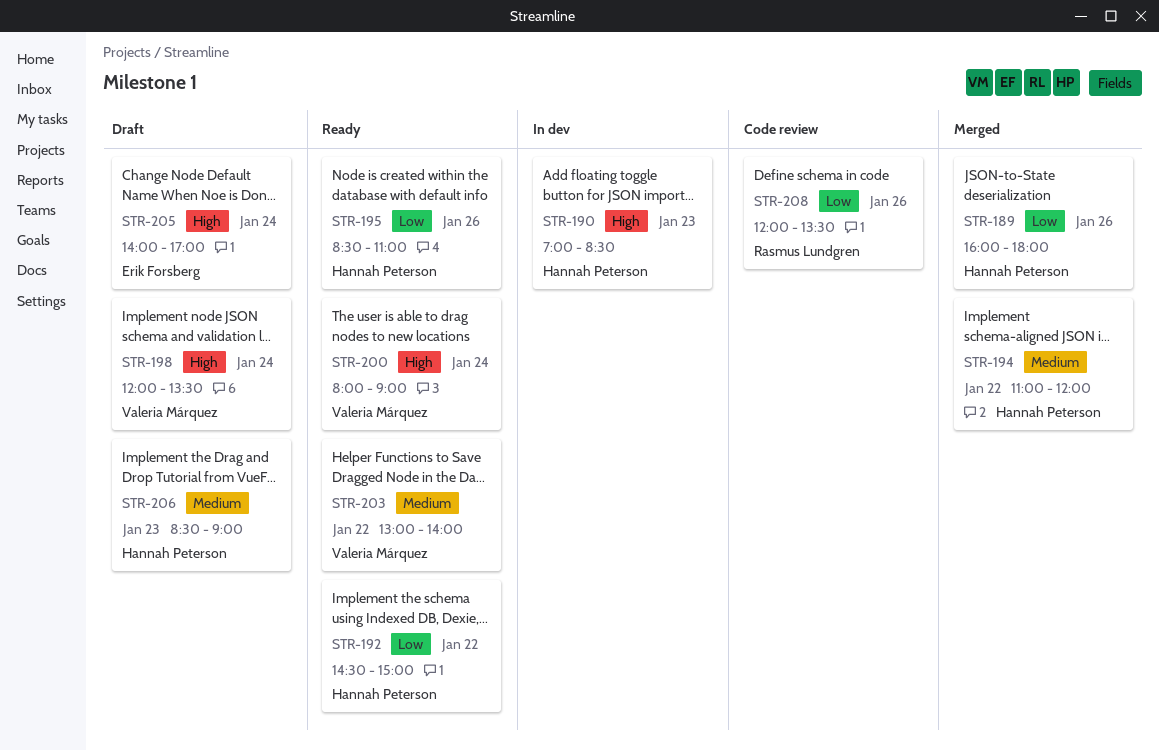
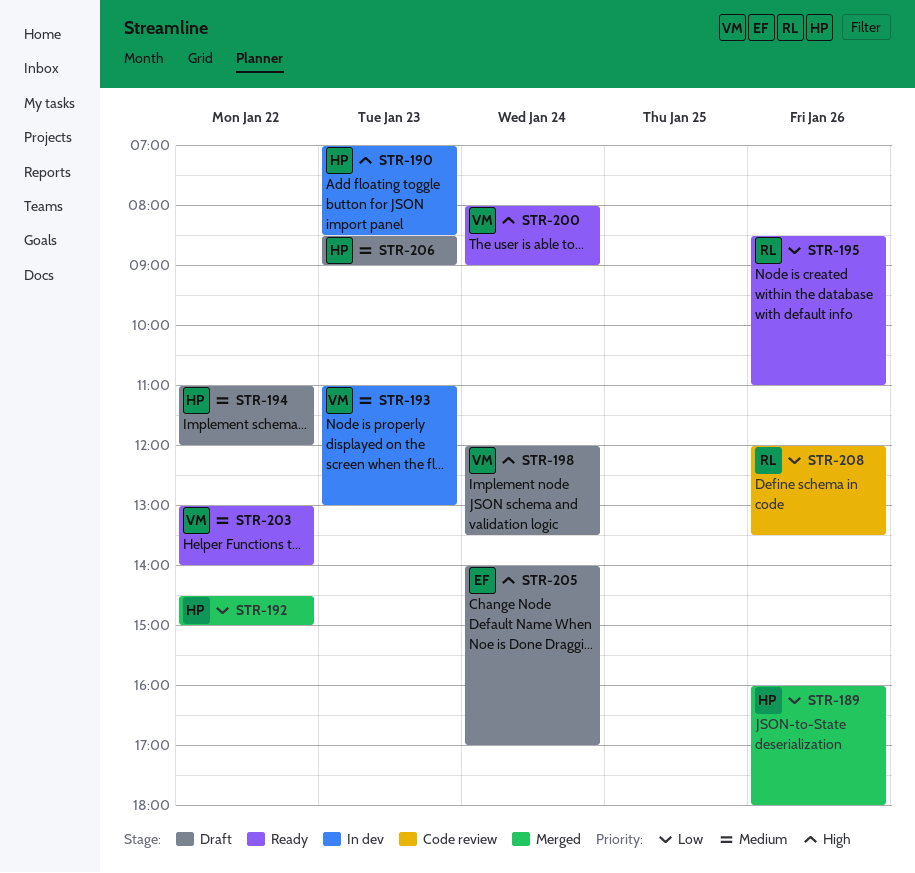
STR-192, status: Ready -> Merged
STR-193: none -> present
STR-194, status: Merged -> Draft
STR-195, owner: Hannah Peterson -> Rasmus Lundgren

